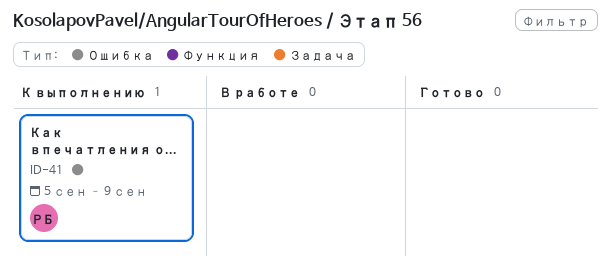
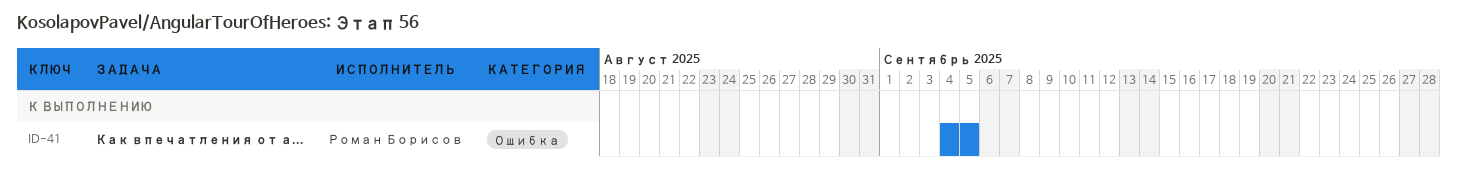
ID-41, start: Sep 5 -> Sep 4
ID-41, due: Sep 9 -> Sep 5

